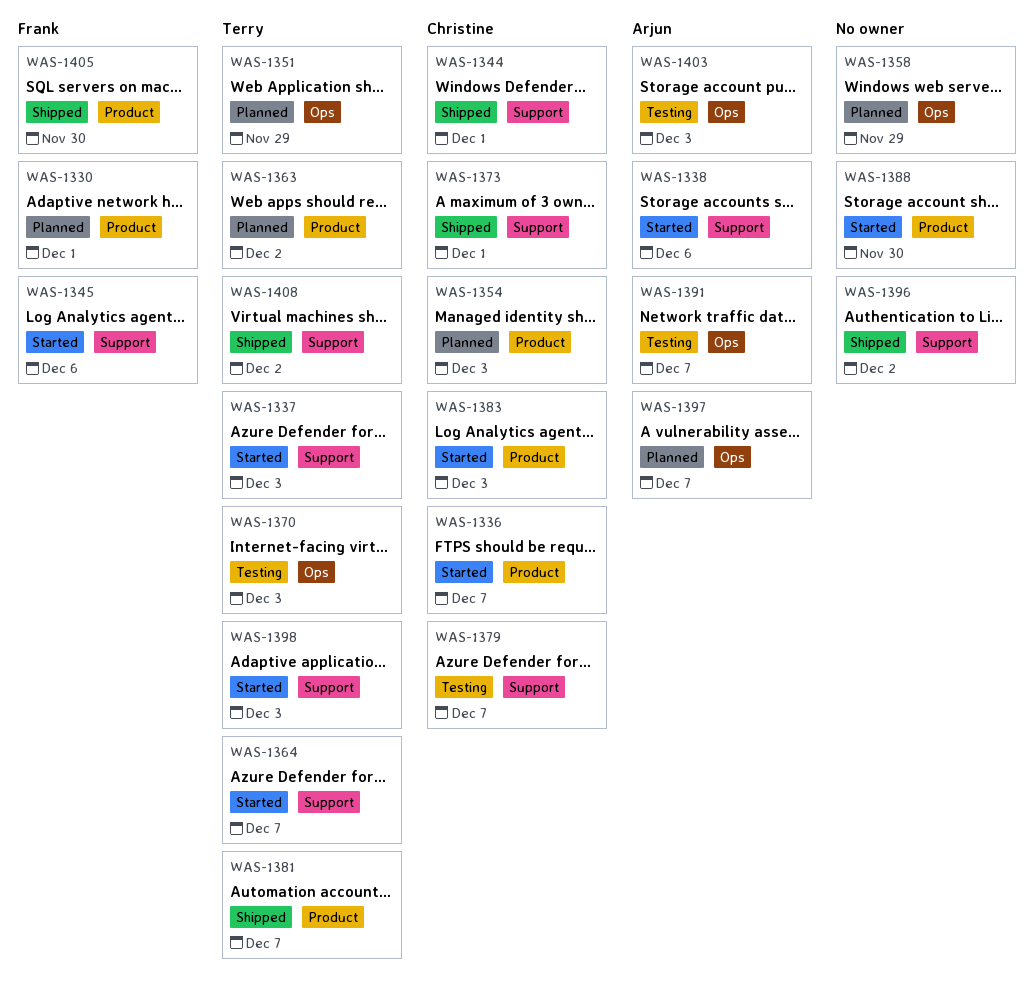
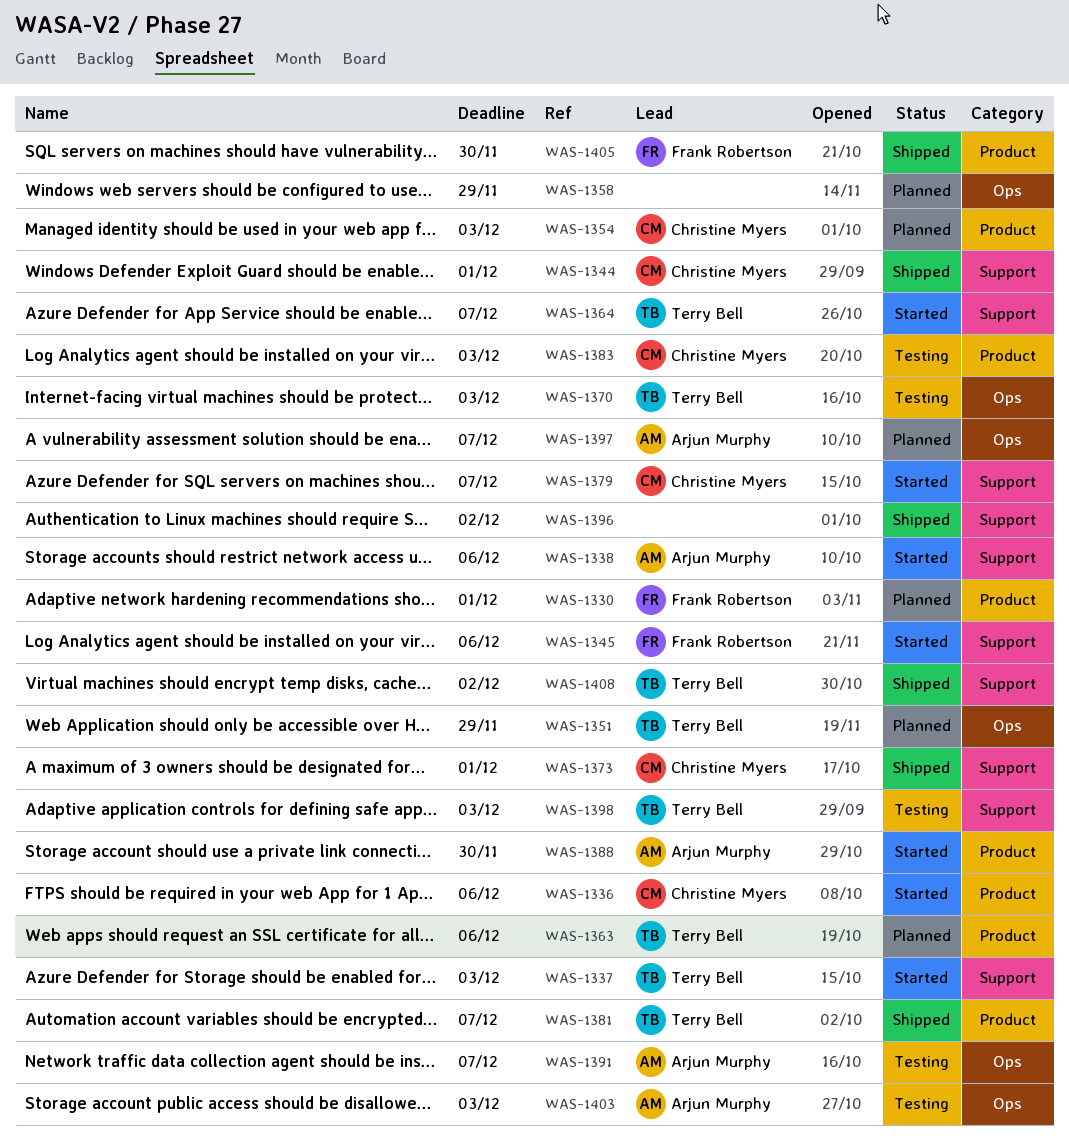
WAS-1336, due: Dec 7 -> Dec 6
WAS-1363, due: Dec 2 -> Dec 6
WAS-1379, status: Testing -> Started
WAS-1383, status: Started -> Testing
WAS-1388, owner: none -> Arjun Murphy
WAS-1398, status: Started -> Testing

